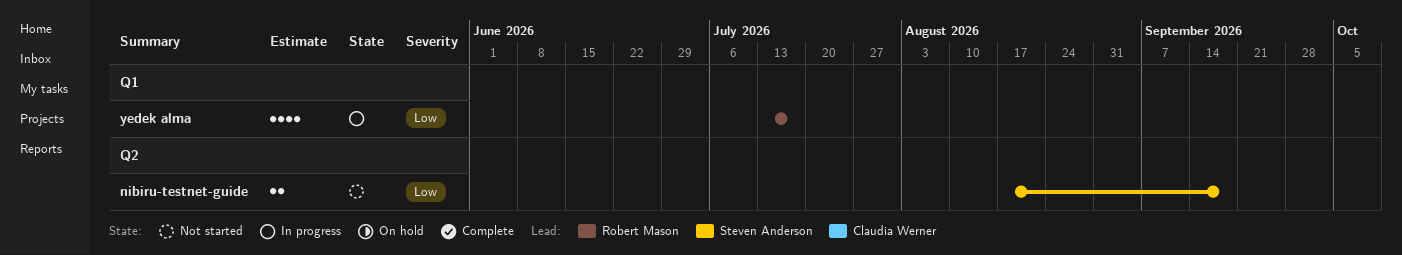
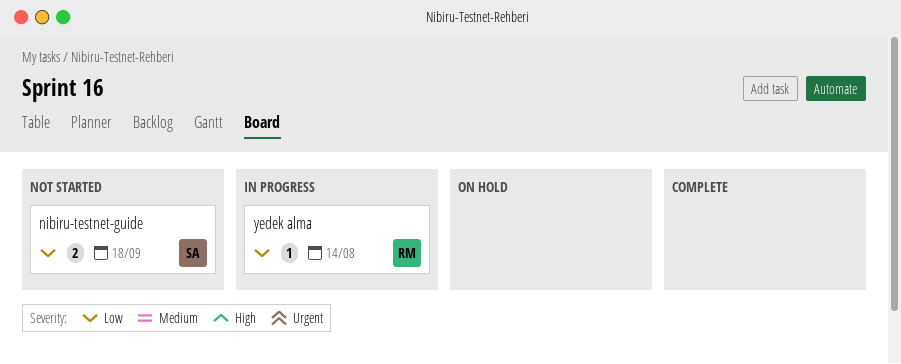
yedek alma, estimate: 4 -> 1
yedek alma, due: Jul 17 -> Aug 14

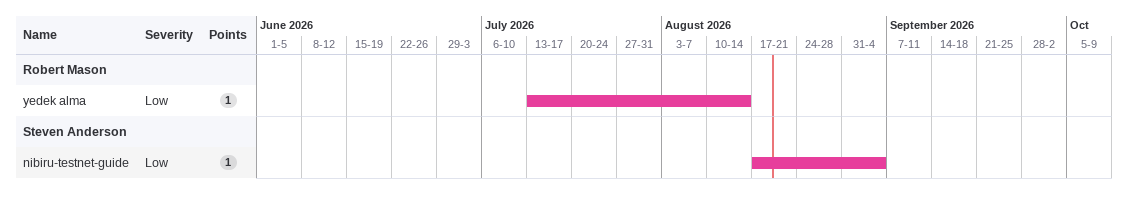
nibiru-testnet-guide, estimate: 2 -> 1
nibiru-testnet-guide, due: Sep 18 -> Sep 4

